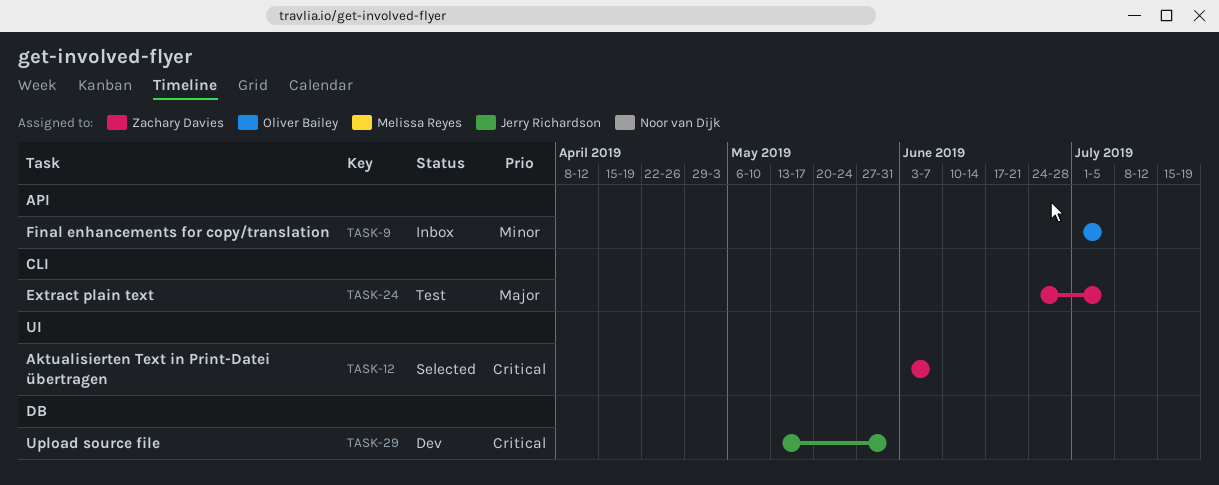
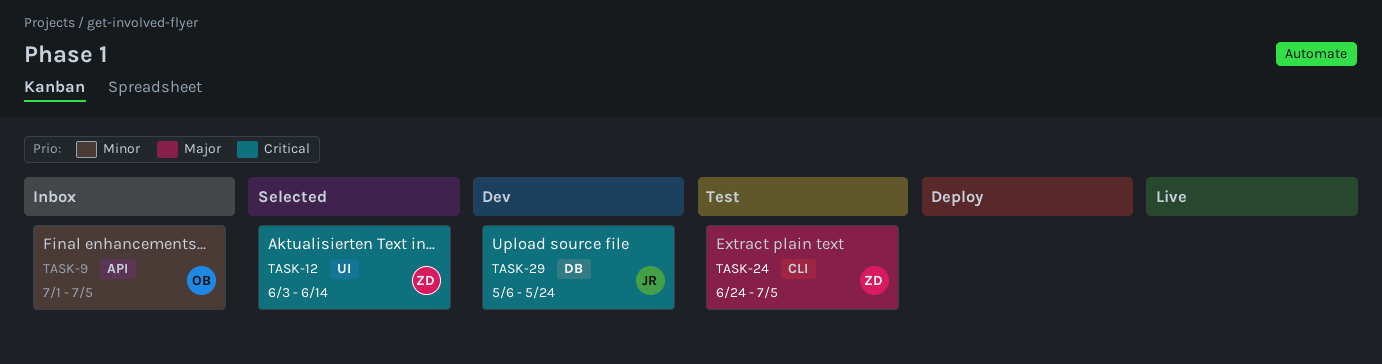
TASK-12, due: Jun 7 -> Jun 14
TASK-29, start: May 13 -> May 6
TASK-29, due: May 31 -> May 24

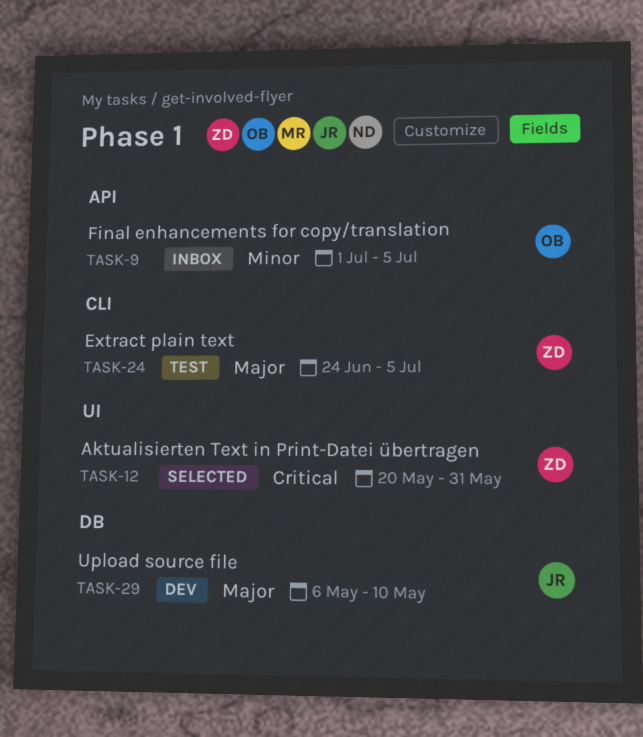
TASK-12, start: Jun 3 -> May 20
TASK-12, due: Jun 14 -> May 31
TASK-29, priority: Critical -> Major
TASK-29, due: May 24 -> May 10

